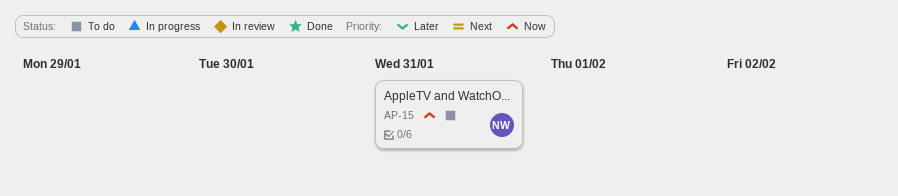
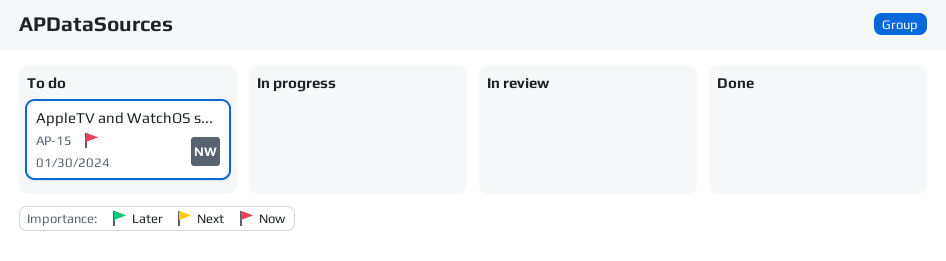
AP-15, due: Jan 31 -> Jan 30

